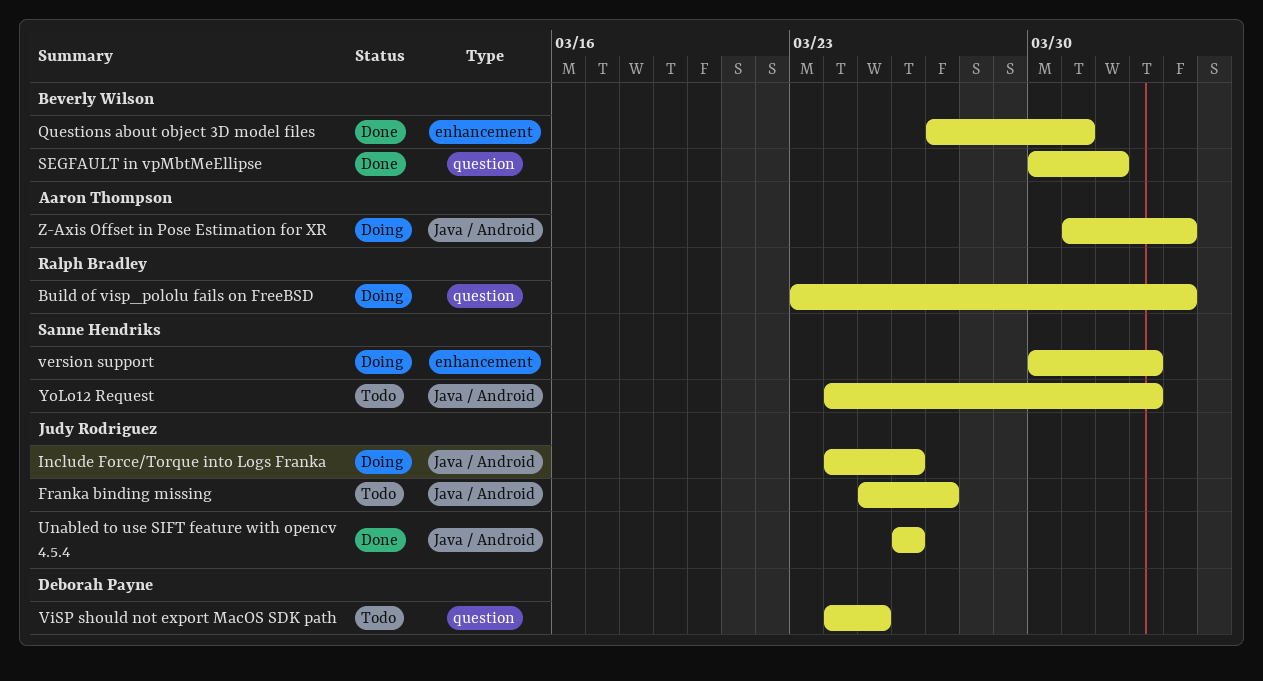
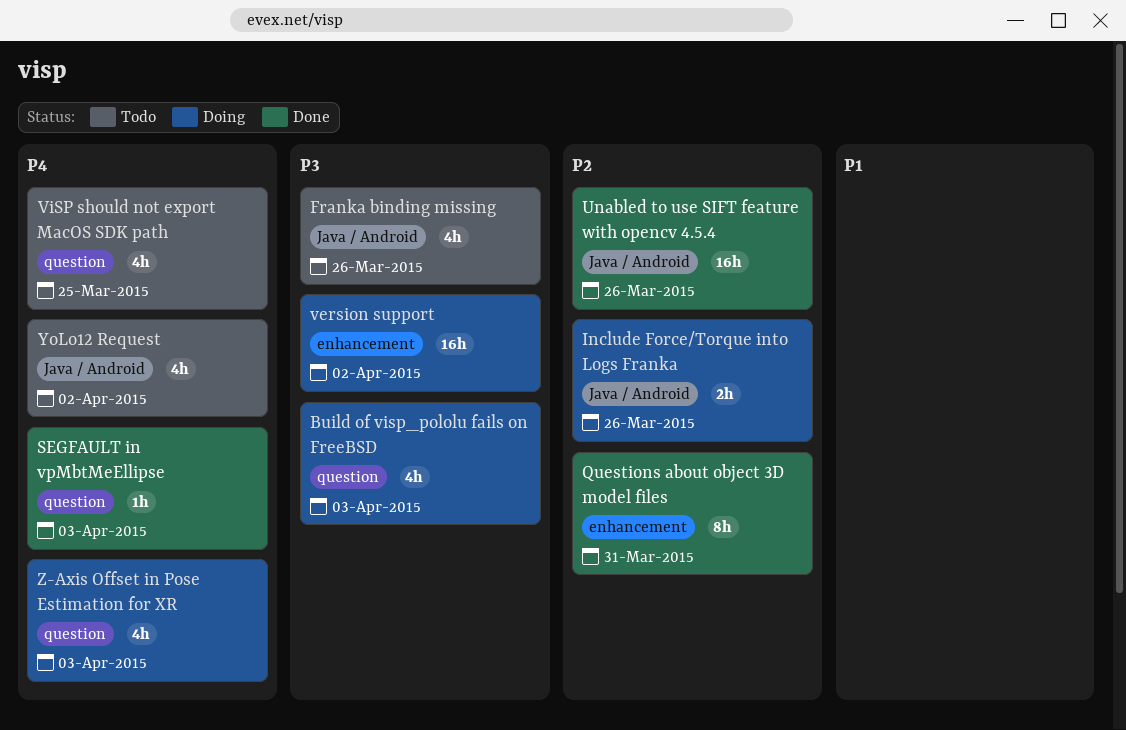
Franka binding missing, due: Mar 27 -> Mar 26
SEGFAULT in vpMbtMeEllipse, due: Apr 1 -> Apr 3
Z-Axis Offset in Pose Estimation for XR, label: Java / Android -> question

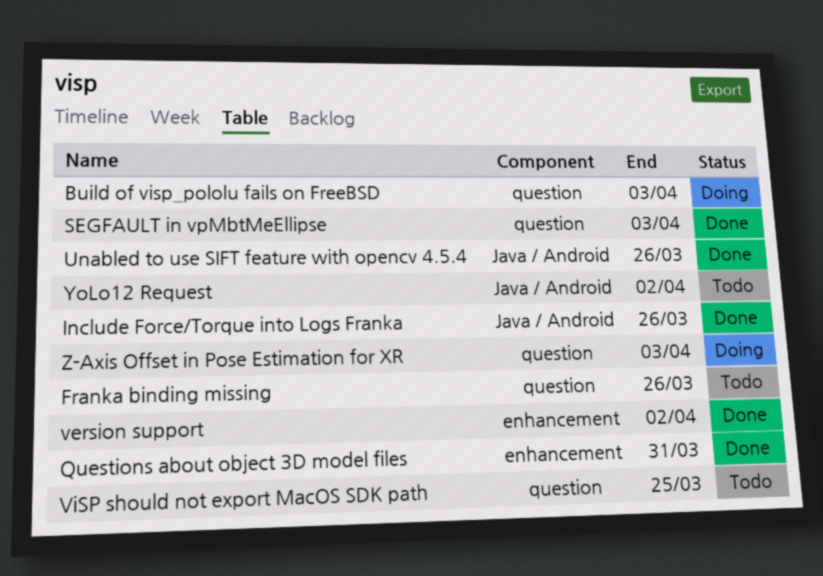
Franka binding missing, label: Java / Android -> question
Include Force/Torque into Logs Franka, status: Doing -> Done
version support, status: Doing -> Done

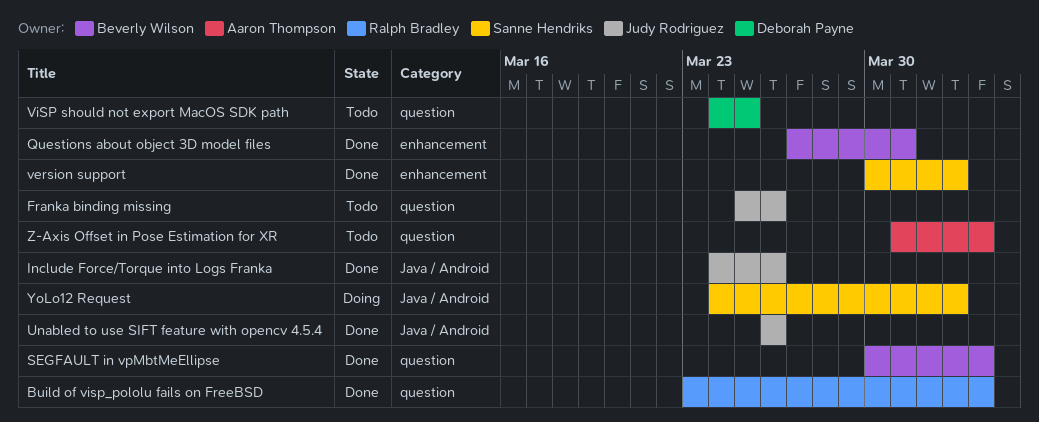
Build of visp_pololu fails on FreeBSD, status: Doing -> Done
YoLo12 Request, status: Todo -> Doing
Z-Axis Offset in Pose Estimation for XR, status: Doing -> Todo

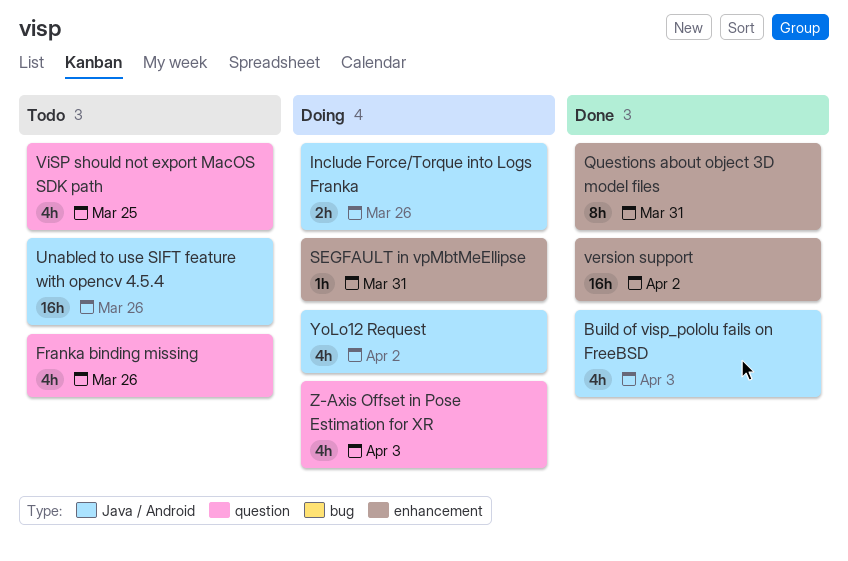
Build of visp_pololu fails on FreeBSD, label: question -> Java / Android
Include Force/Torque into Logs Franka, status: Done -> Doing
SEGFAULT in vpMbtMeEllipse, status: Done -> Doing
SEGFAULT in vpMbtMeEllipse, label: question -> enhancement
SEGFAULT in vpMbtMeEllipse, due: Apr 3 -> Mar 31
Unabled to use SIFT feature with opencv 4.5.4, status: Done -> Todo
Z-Axis Offset in Pose Estimation for XR, status: Todo -> Doing

